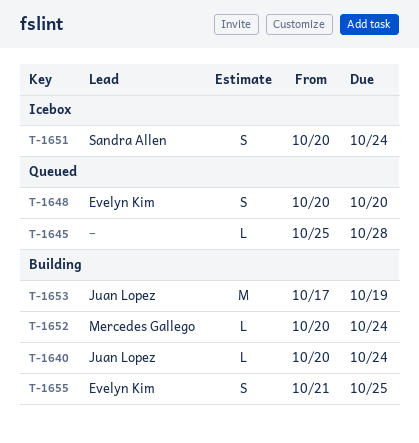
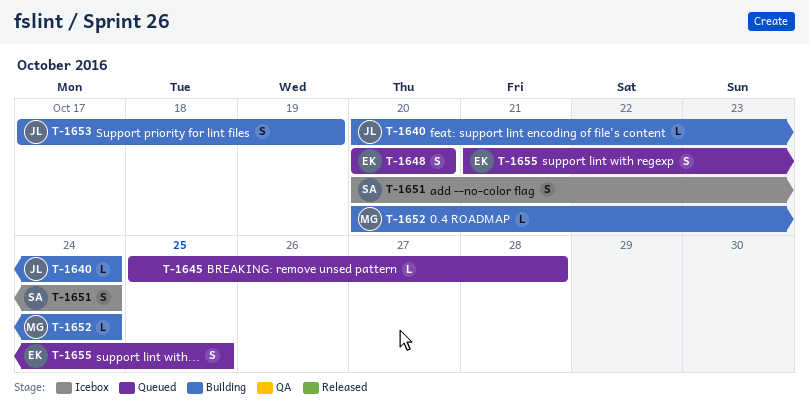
T-1653, estimate: M -> S
T-1655, status: Building -> Queued

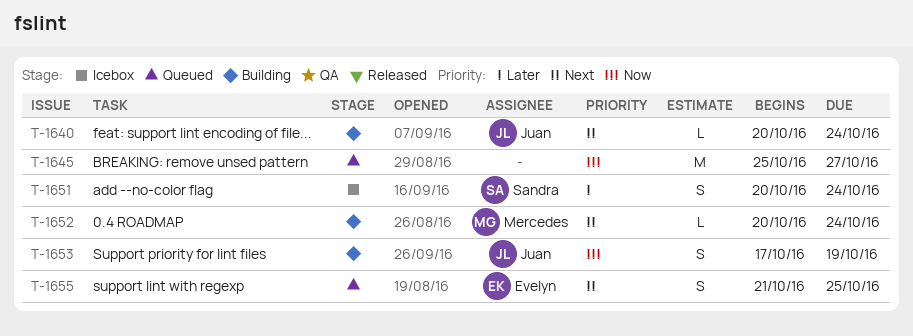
T-1645, estimate: L -> M
T-1645, due: Oct 28 -> Oct 27
T-1648: present -> none

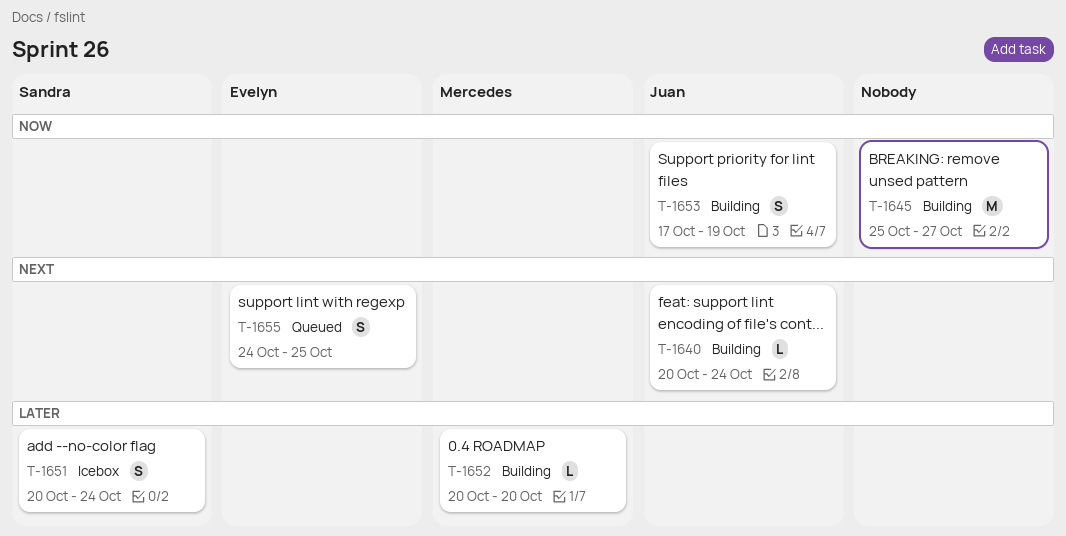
T-1645, status: Queued -> Building
T-1652, priority: Next -> Later
T-1652, due: Oct 24 -> Oct 20
T-1655, start: Oct 21 -> Oct 24

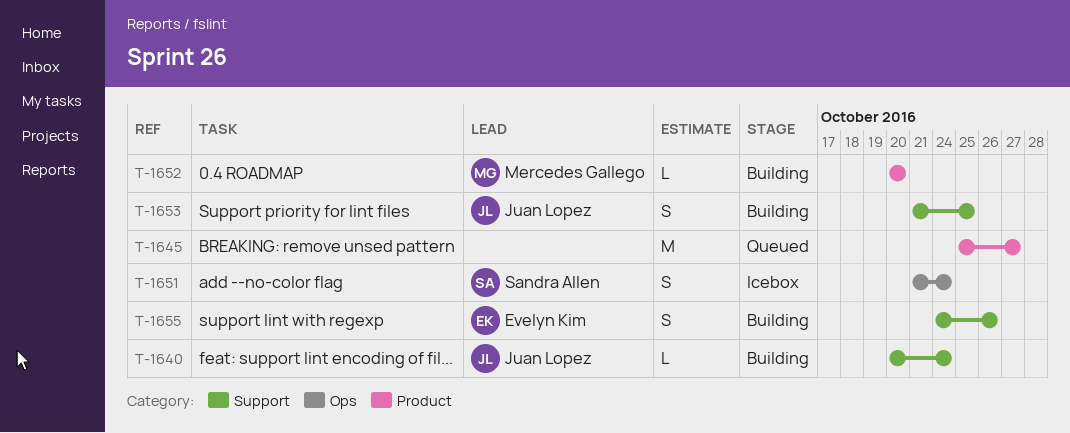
T-1645, status: Building -> Queued
T-1651, start: Oct 20 -> Oct 21
T-1653, start: Oct 17 -> Oct 21
T-1653, due: Oct 19 -> Oct 25
T-1655, status: Queued -> Building
T-1655, due: Oct 25 -> Oct 26

